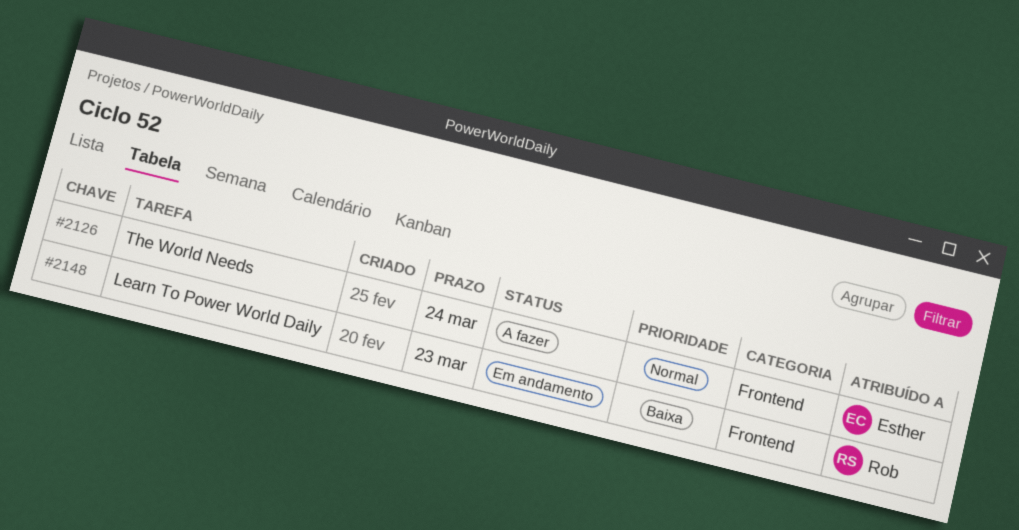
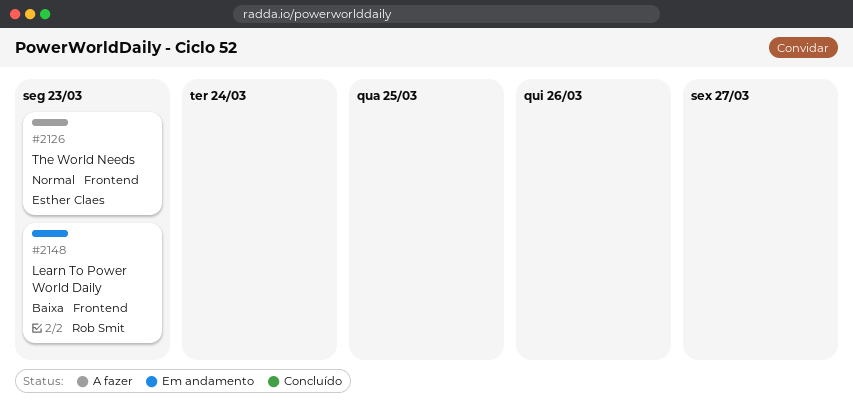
#2126, due: Mar 24 -> Mar 23

